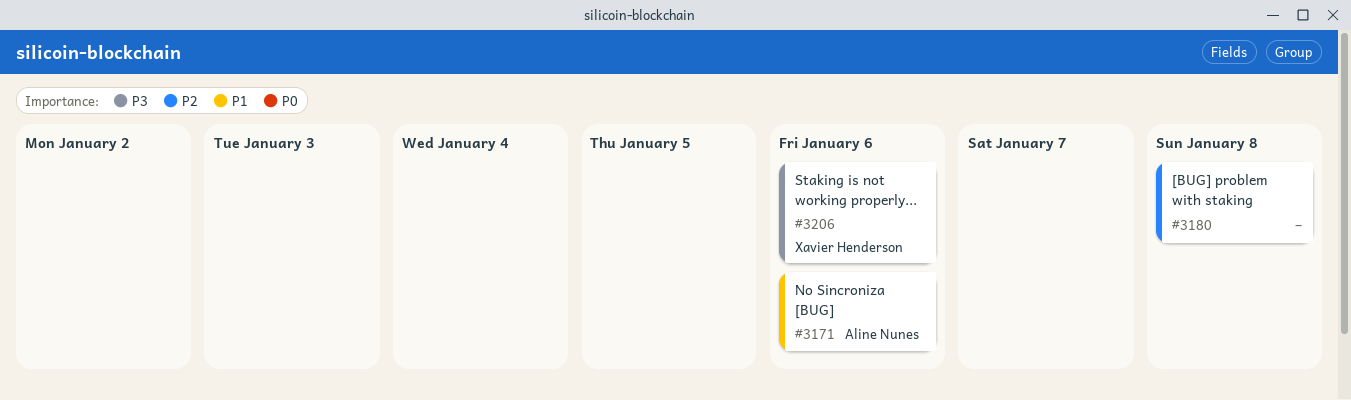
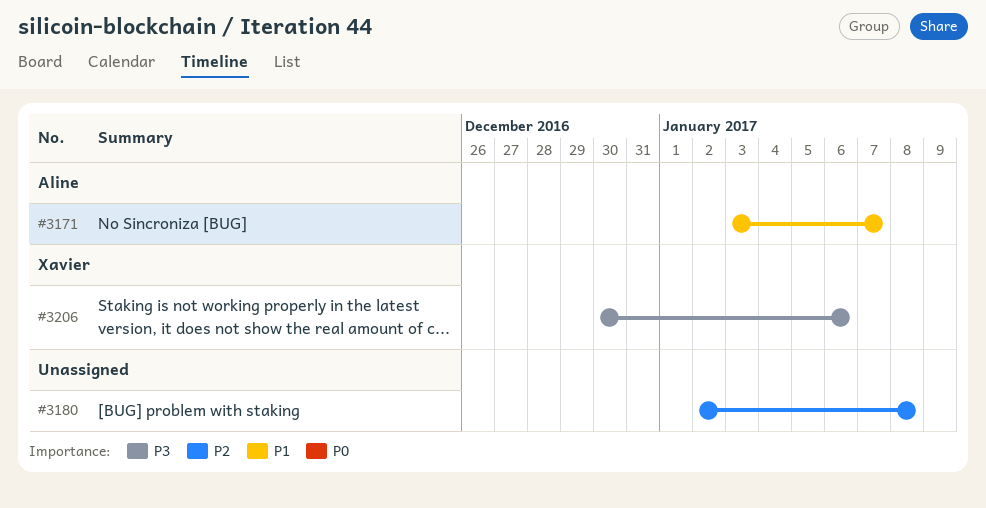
#3171, due: Jan 6 -> Jan 7

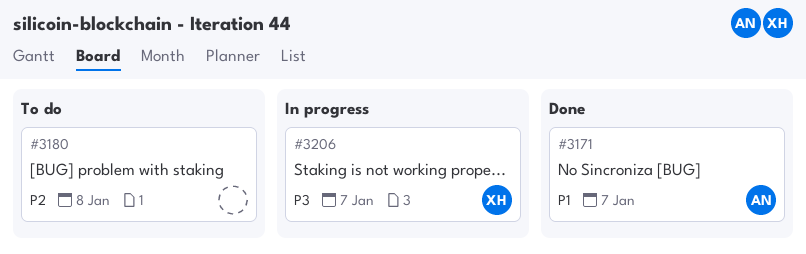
#3206, due: Jan 6 -> Jan 7

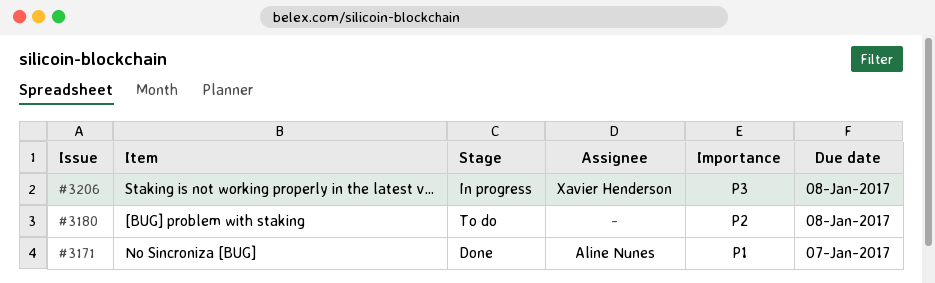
#3206, due: Jan 7 -> Jan 8

